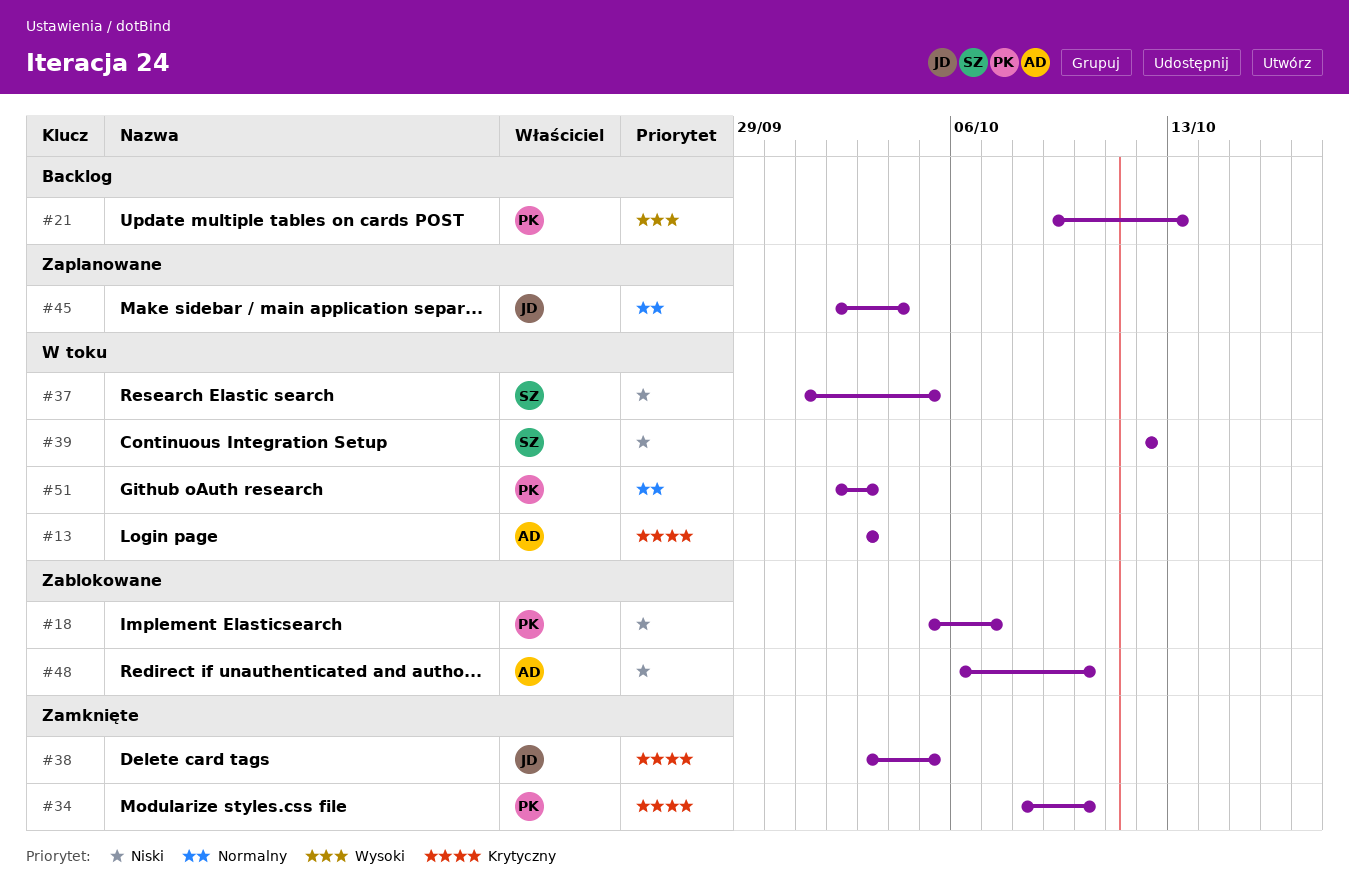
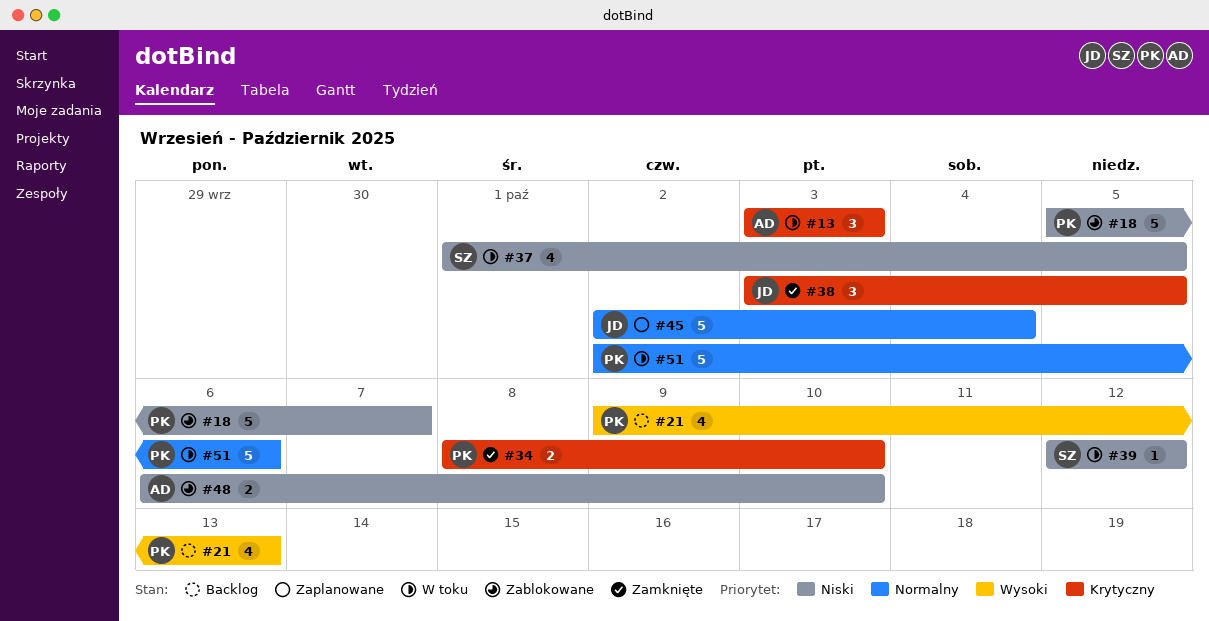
#51, due: Oct 3 -> Oct 6

